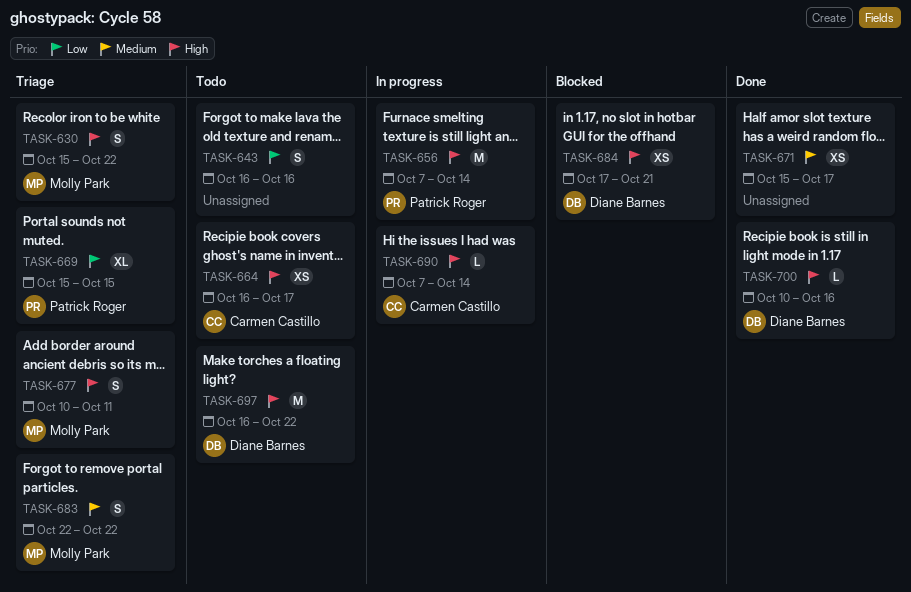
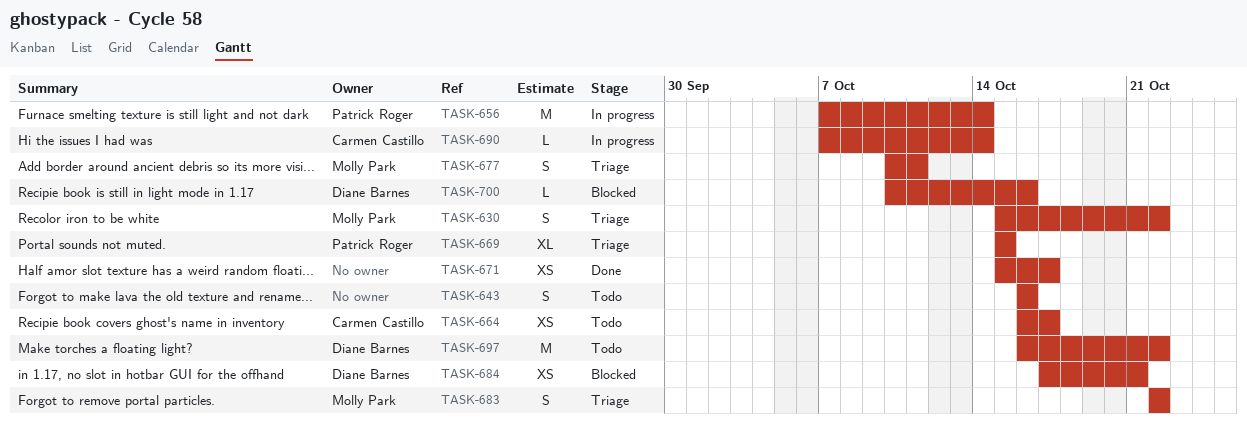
TASK-700, status: Done -> Blocked

